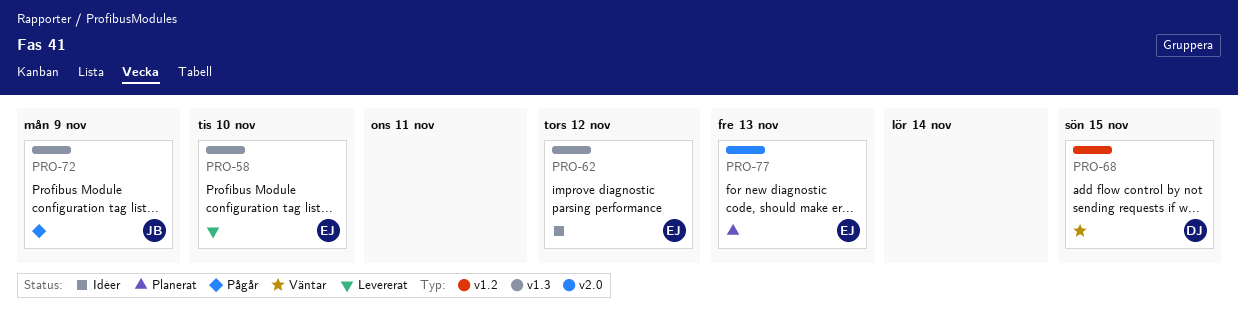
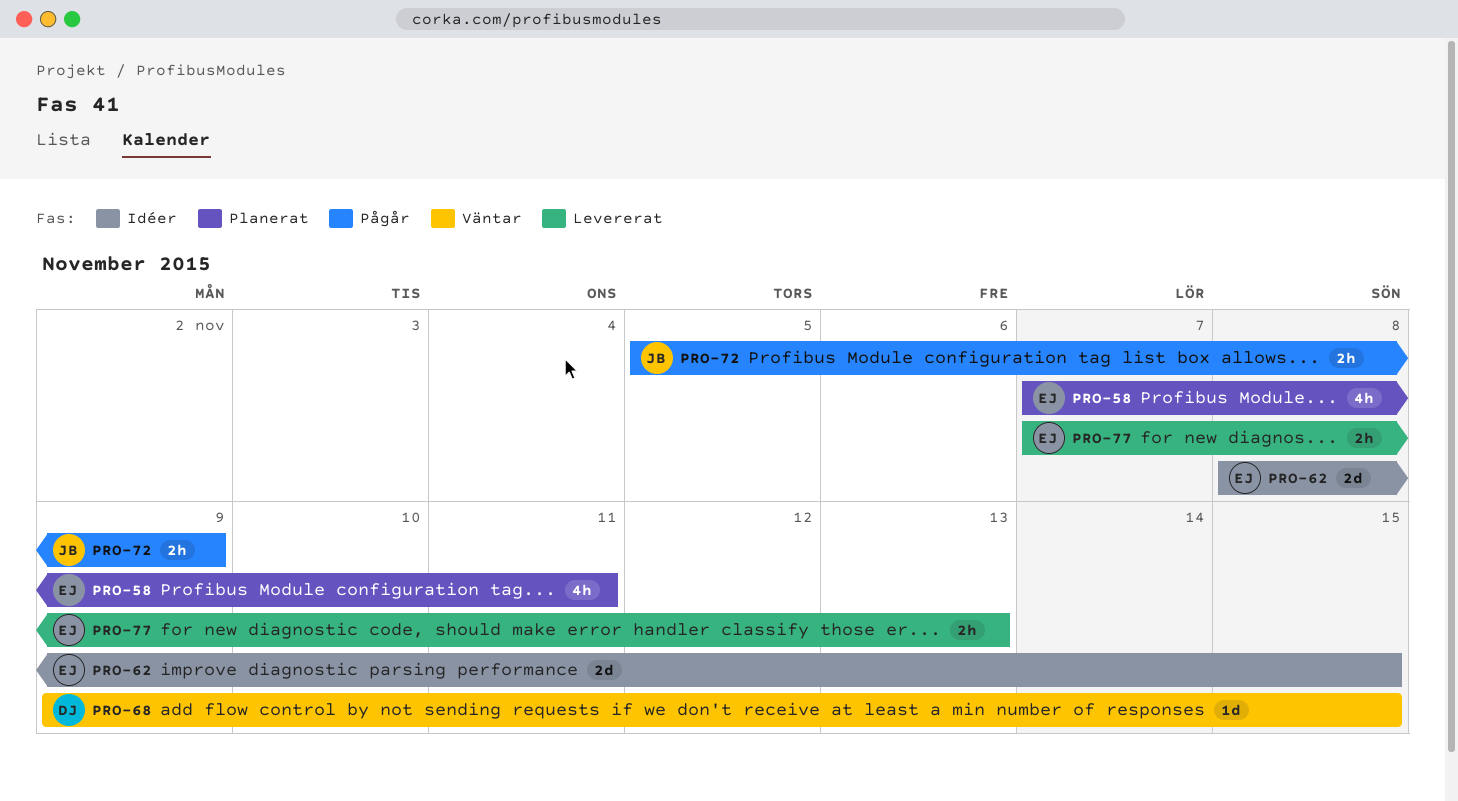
PRO-58, status: Levererat -> Planerat
PRO-58, due: Nov 10 -> Nov 11
PRO-62, due: Nov 12 -> Nov 15
PRO-77, status: Planerat -> Levererat

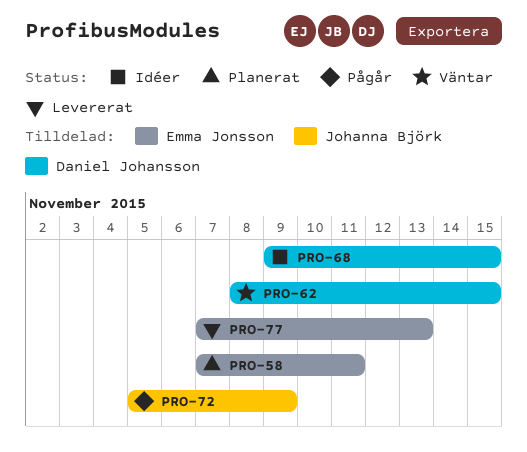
PRO-62, status: Idéer -> Väntar
PRO-62, owner: Emma Jonsson -> Daniel Johansson
PRO-68, status: Väntar -> Idéer

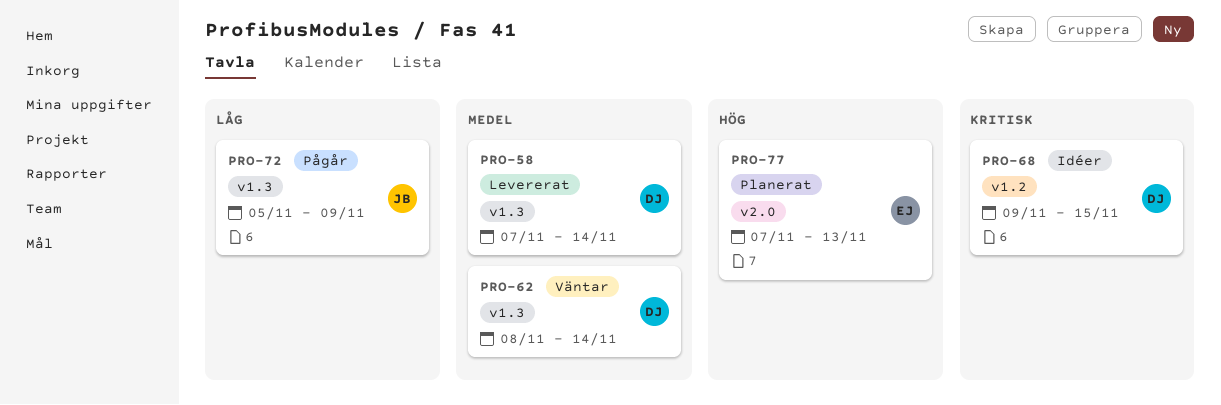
PRO-58, status: Planerat -> Levererat
PRO-58, owner: Emma Jonsson -> Daniel Johansson
PRO-58, due: Nov 11 -> Nov 14
PRO-62, due: Nov 15 -> Nov 14
PRO-77, status: Levererat -> Planerat

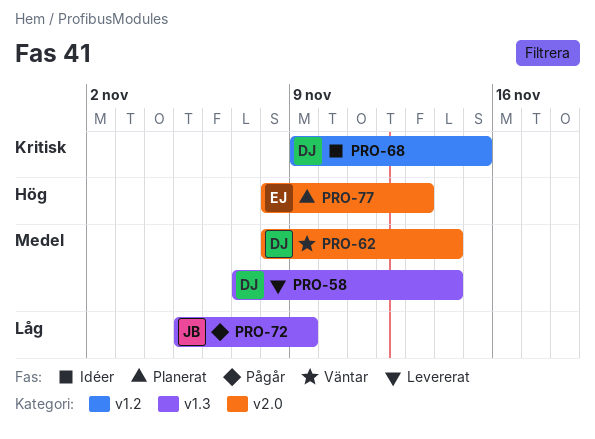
PRO-62, label: v1.3 -> v2.0
PRO-77, start: Nov 7 -> Nov 8

